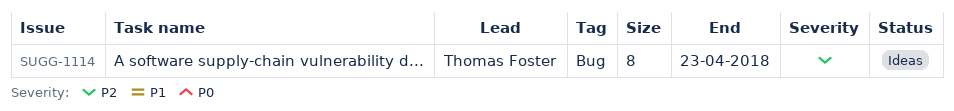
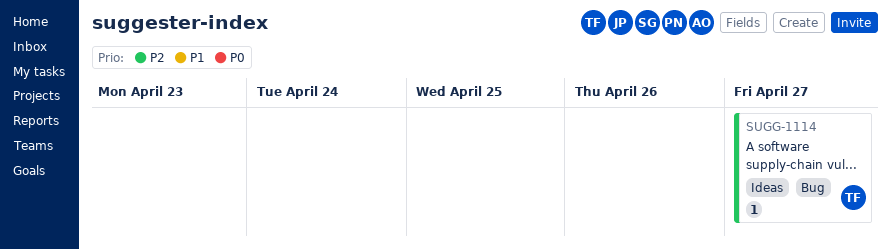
SUGG-1114, estimate: 8 -> 1
SUGG-1114, due: Apr 23 -> Apr 27

